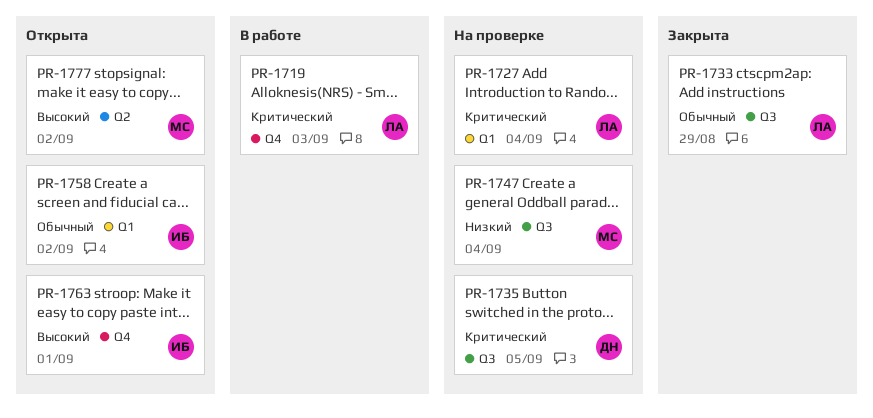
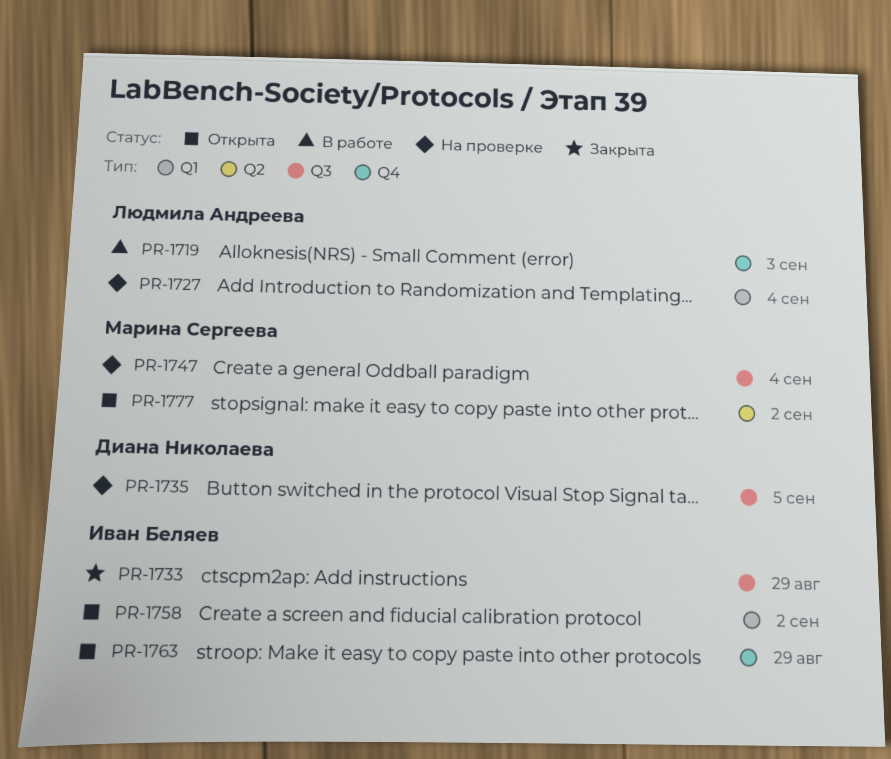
PR-1733, owner: Людмила Андреева -> Иван Беляев
PR-1763, due: Sep 1 -> Aug 29

